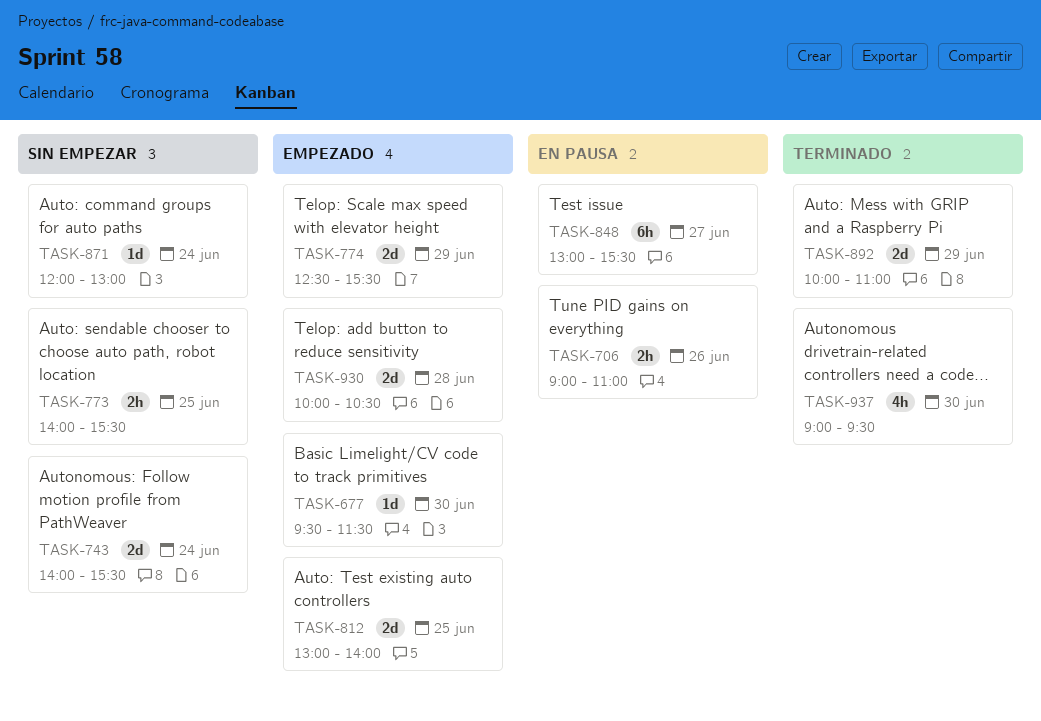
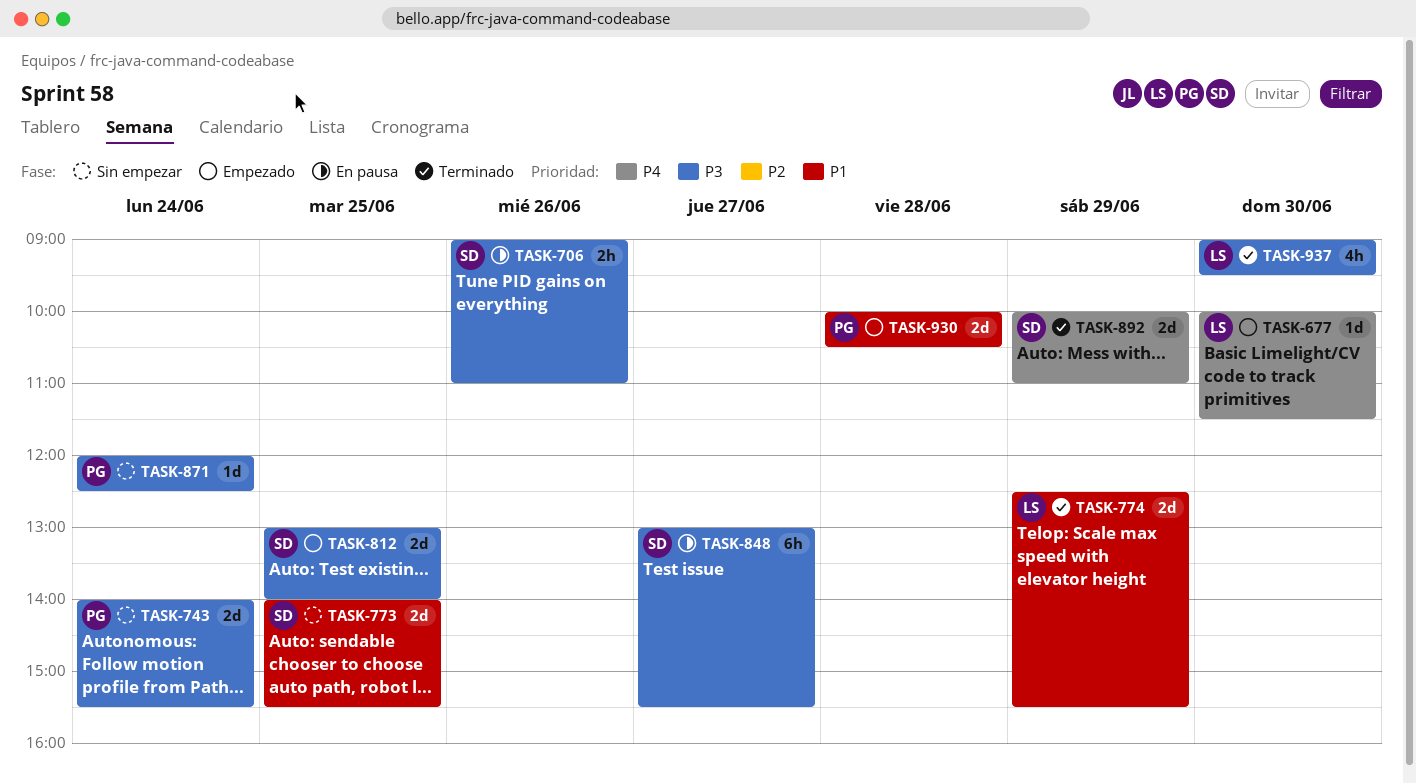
TASK-677, begins: 09:30 -> 10:00
TASK-773, estimate: 2h -> 2d
TASK-774, status: Empezado -> Terminado
TASK-871, ends: 13:00 -> 12:30

